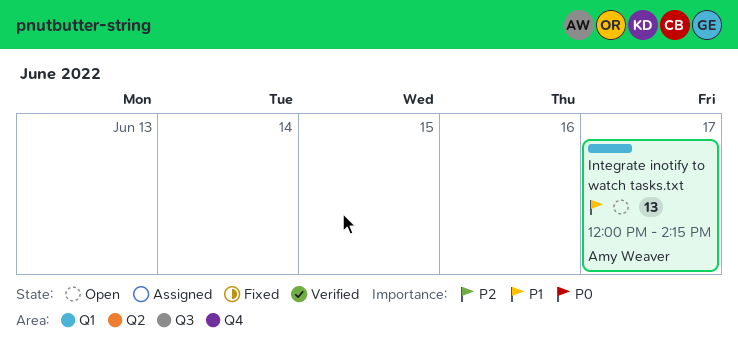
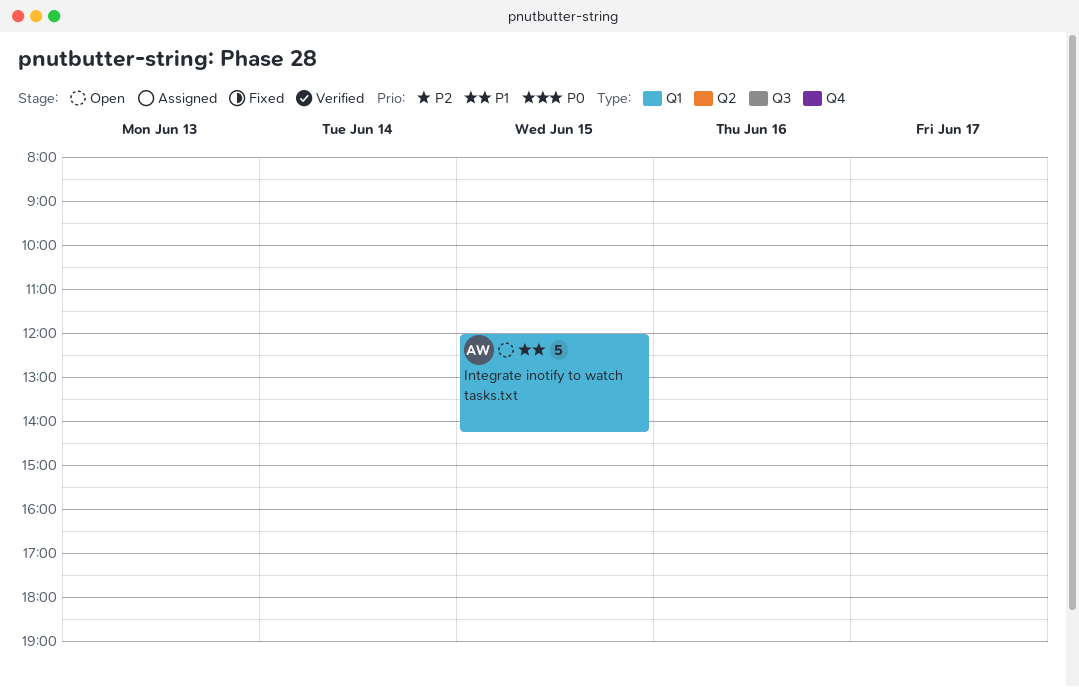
Integrate inotify to watch tasks.txt, estimate: 13 -> 5
Integrate inotify to watch tasks.txt, day: Jun 17 -> Jun 15

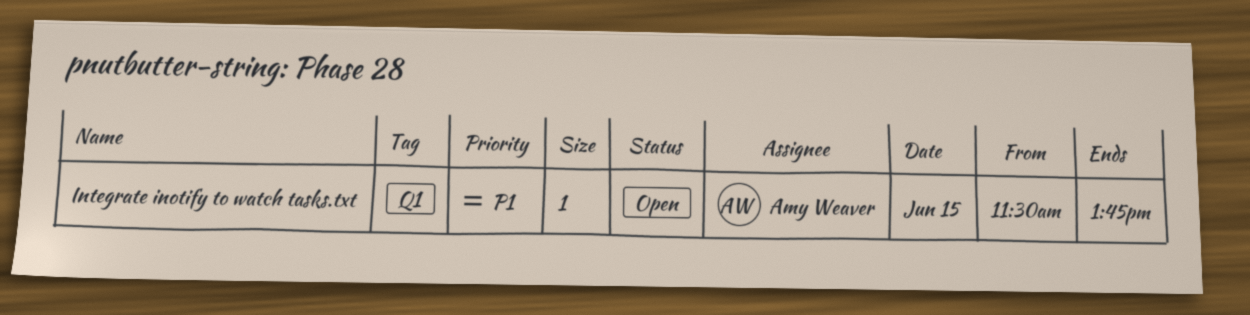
Integrate inotify to watch tasks.txt, estimate: 5 -> 1
Integrate inotify to watch tasks.txt, begins: 12:00 -> 11:30
Integrate inotify to watch tasks.txt, ends: 14:15 -> 13:45

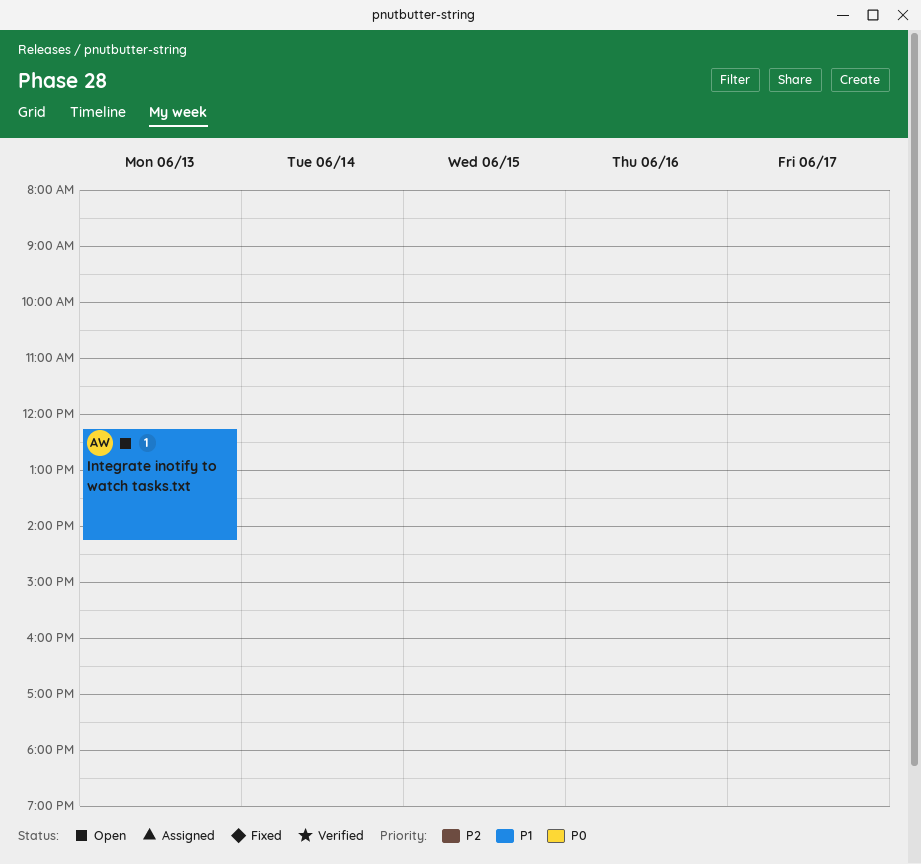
Integrate inotify to watch tasks.txt, day: Jun 15 -> Jun 13
Integrate inotify to watch tasks.txt, begins: 11:30 -> 12:15
Integrate inotify to watch tasks.txt, ends: 13:45 -> 14:15

